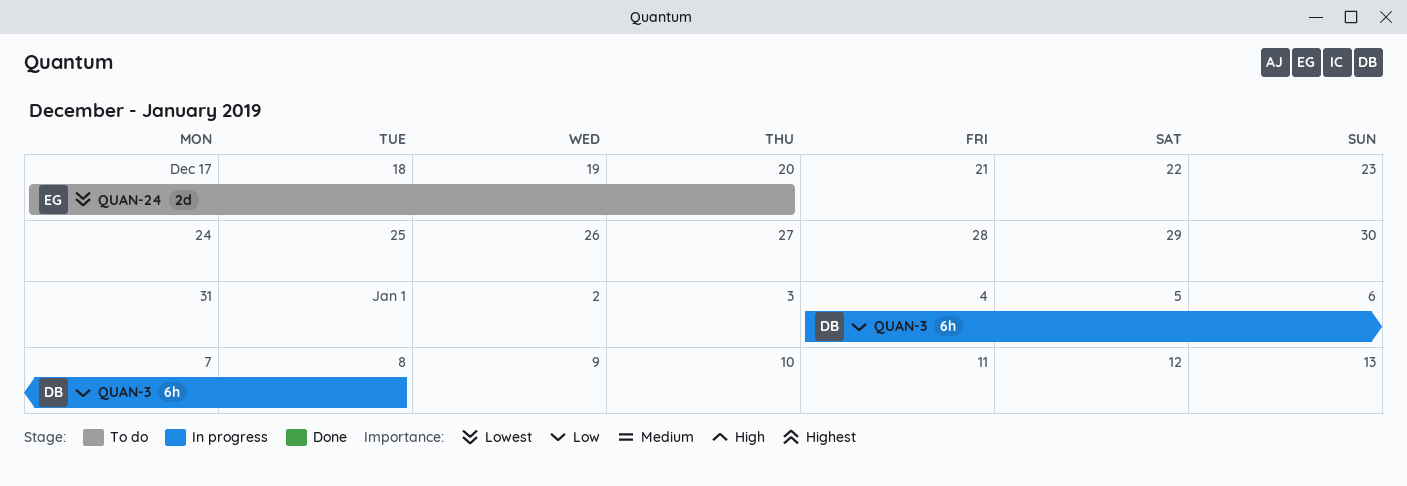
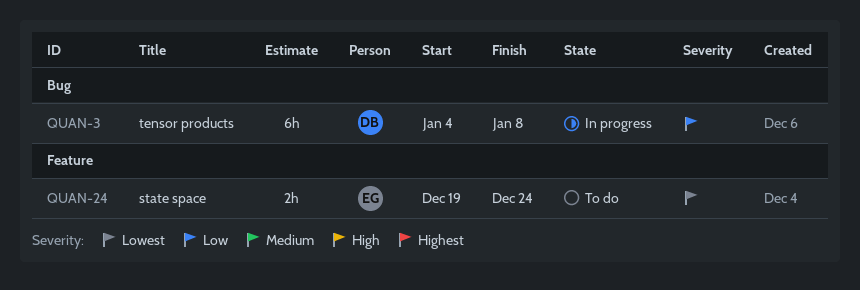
QUAN-24, estimate: 2d -> 2h
QUAN-24, start: Dec 17 -> Dec 19
QUAN-24, due: Dec 20 -> Dec 24

